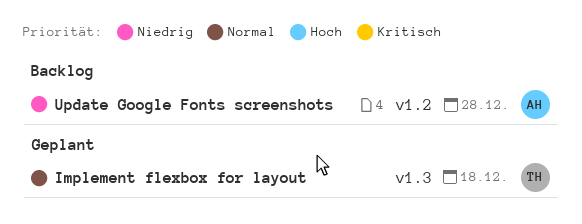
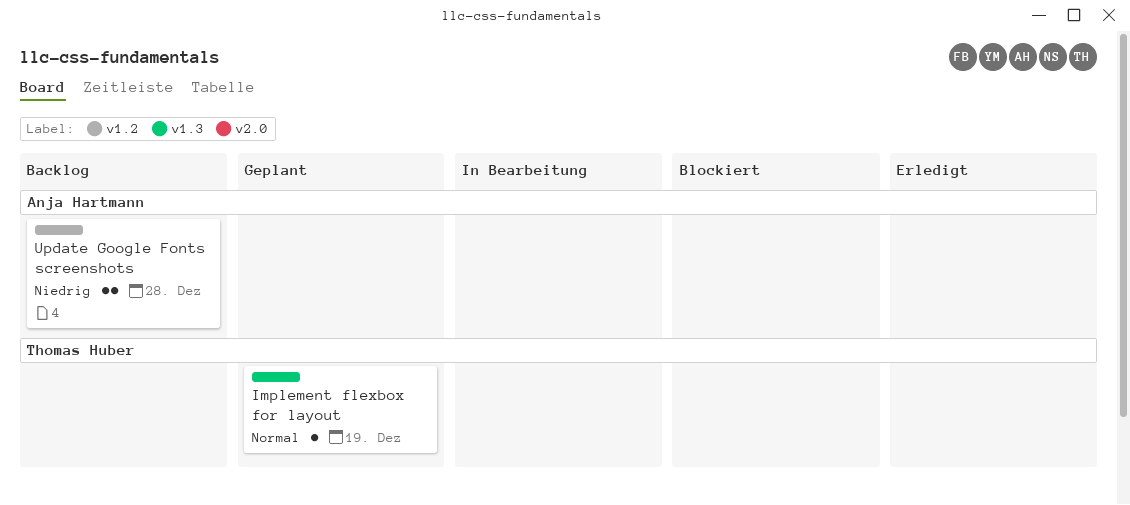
Implement flexbox for layout, due: Dec 18 -> Dec 19

